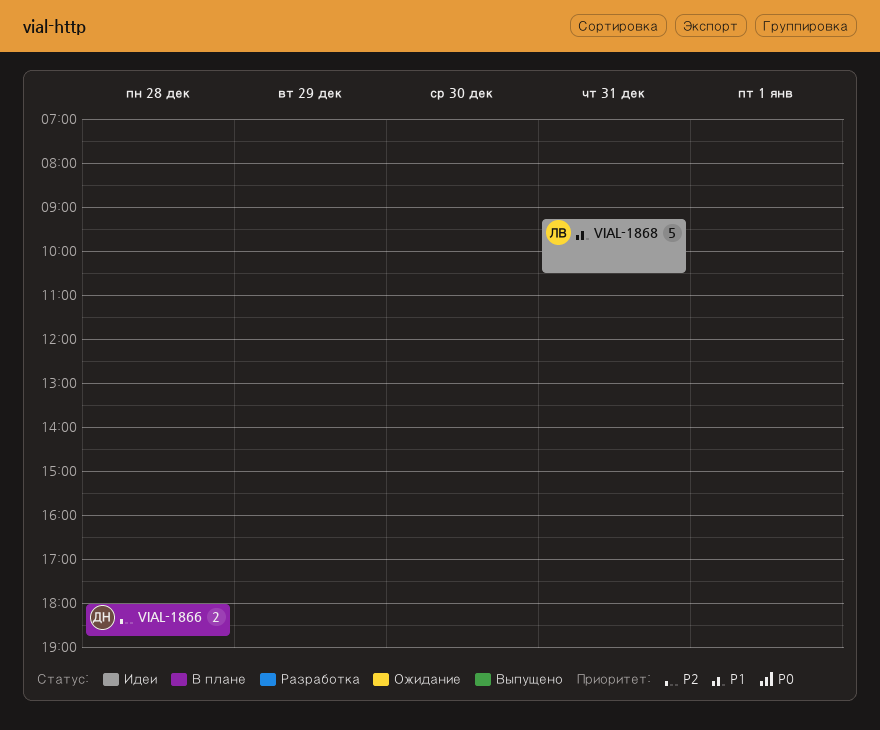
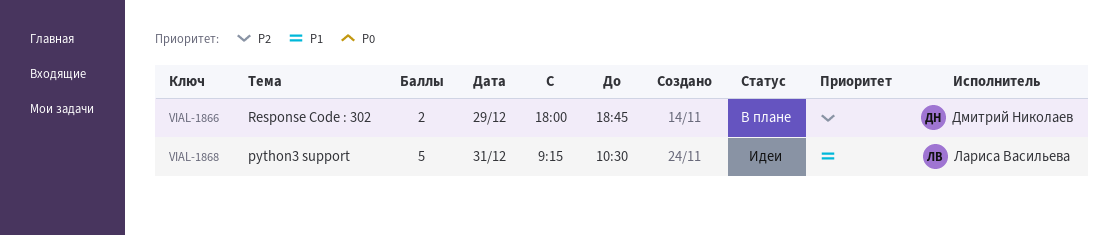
VIAL-1866, day: Dec 28 -> Dec 29

